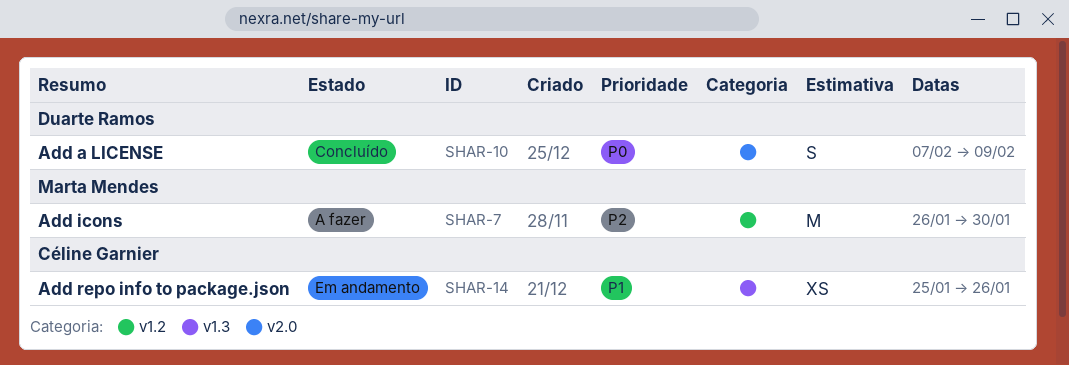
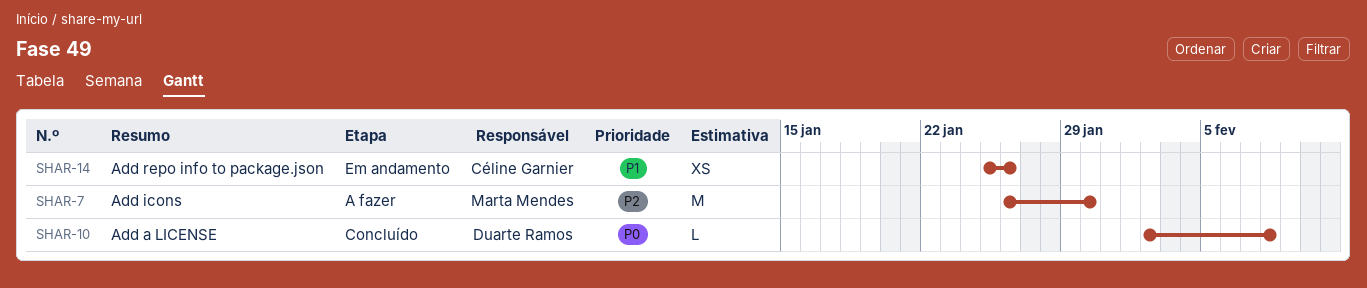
SHAR-10, estimate: S -> L
SHAR-10, start: Feb 7 -> Feb 2
SHAR-10, due: Feb 9 -> Feb 8

